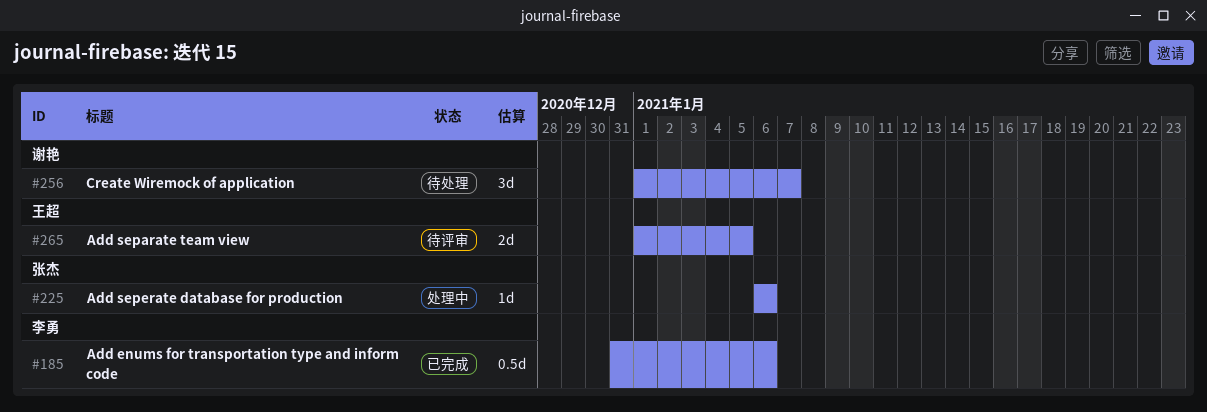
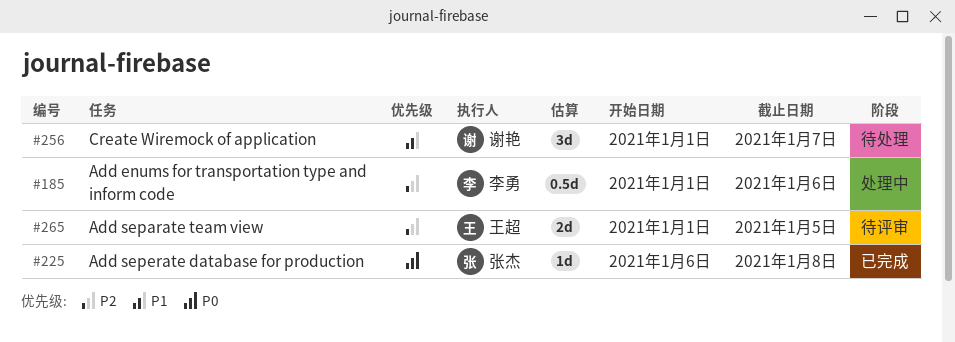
#185, status: 已完成 -> 处理中
#185, start: Dec 31 -> Jan 1
#225, status: 处理中 -> 已完成
#225, due: Jan 6 -> Jan 8

